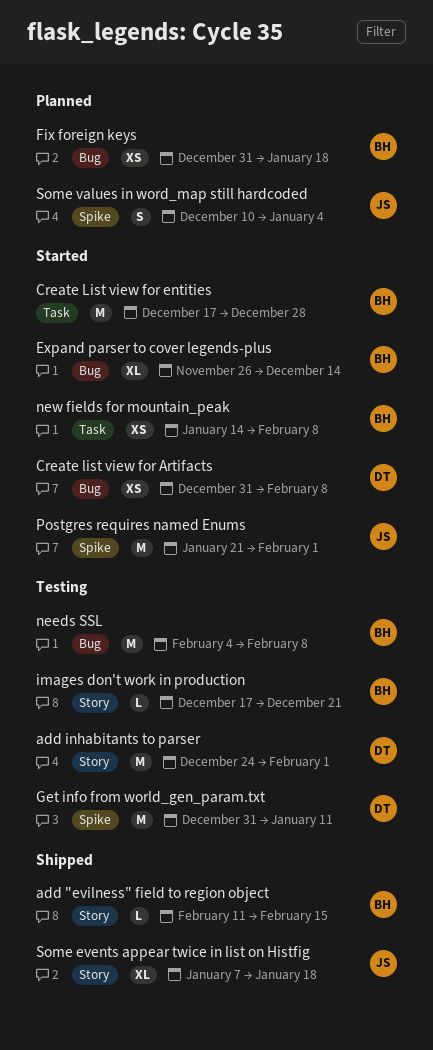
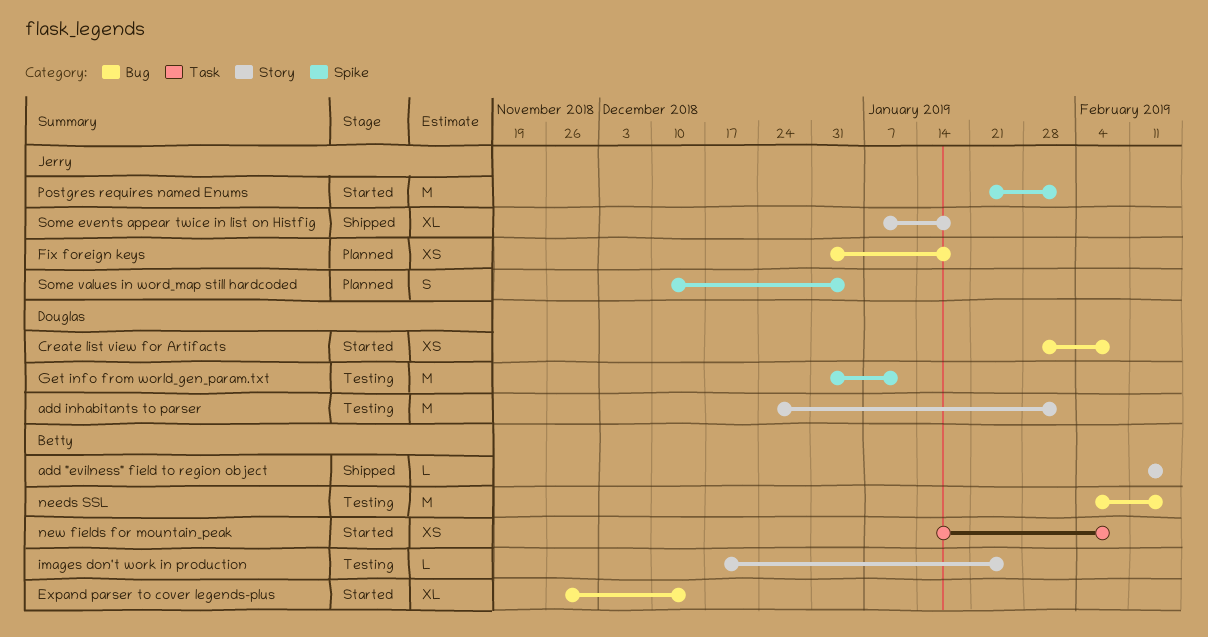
Create list view for Artifacts, start: Dec 31 -> Jan 28
Create List view for entities: present -> none
Fix foreign keys, owner: Betty -> Jerry
images don't work in production, due: Dec 21 -> Jan 25
needs SSL, due: Feb 8 -> Feb 15

